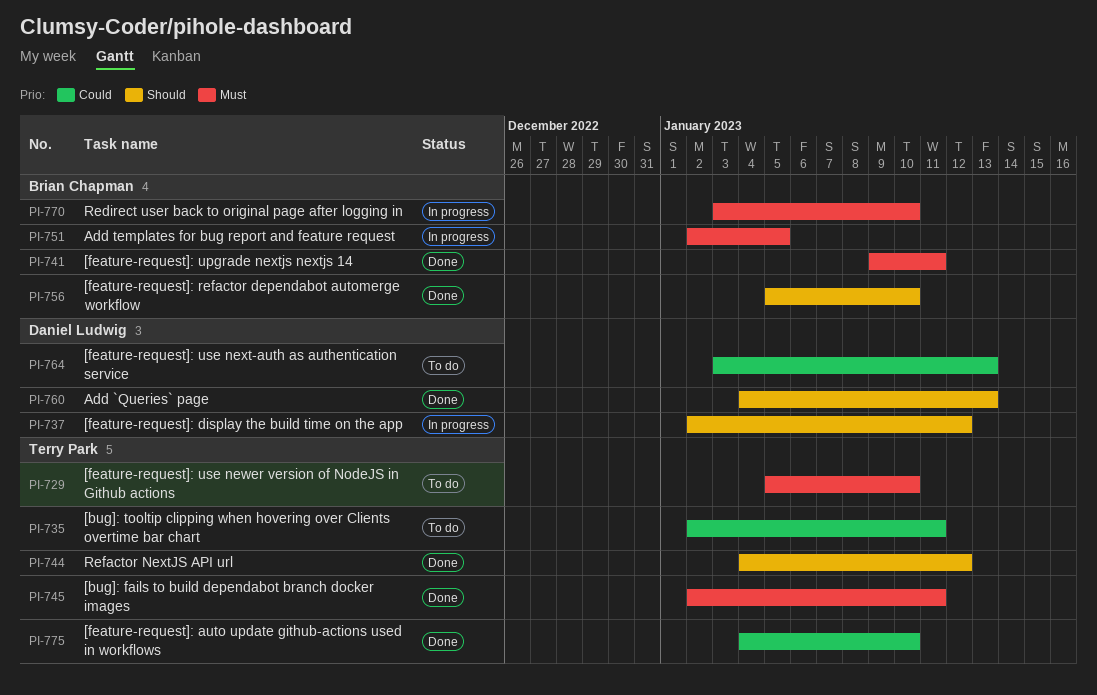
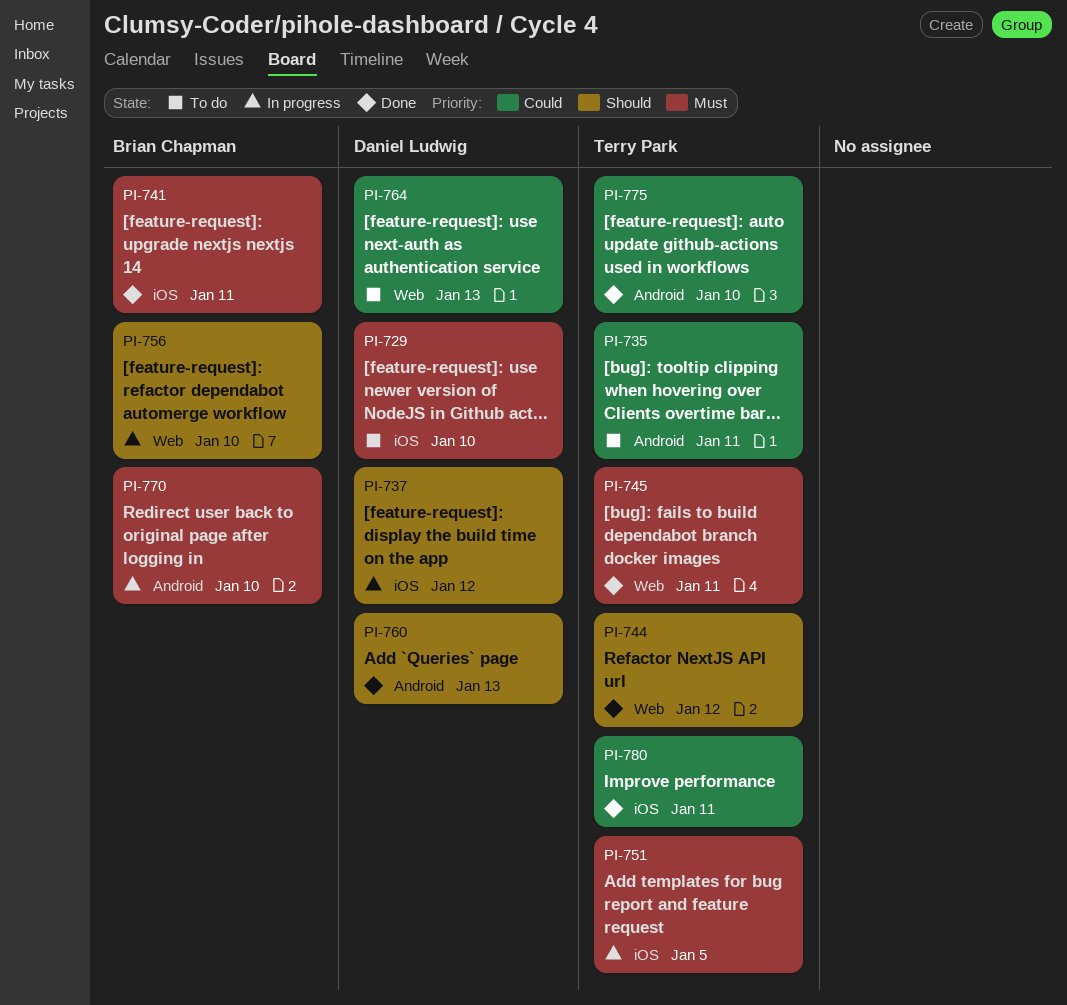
PI-729, owner: Terry Park -> Daniel Ludwig
PI-751, owner: Brian Chapman -> Terry Park
PI-756, status: Done -> In progress
PI-780: none -> present

